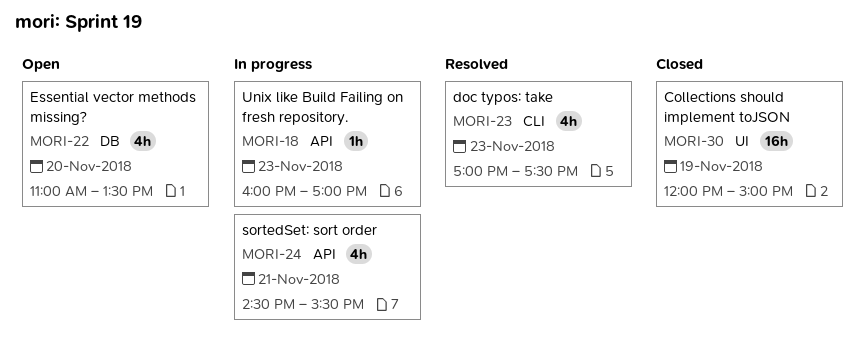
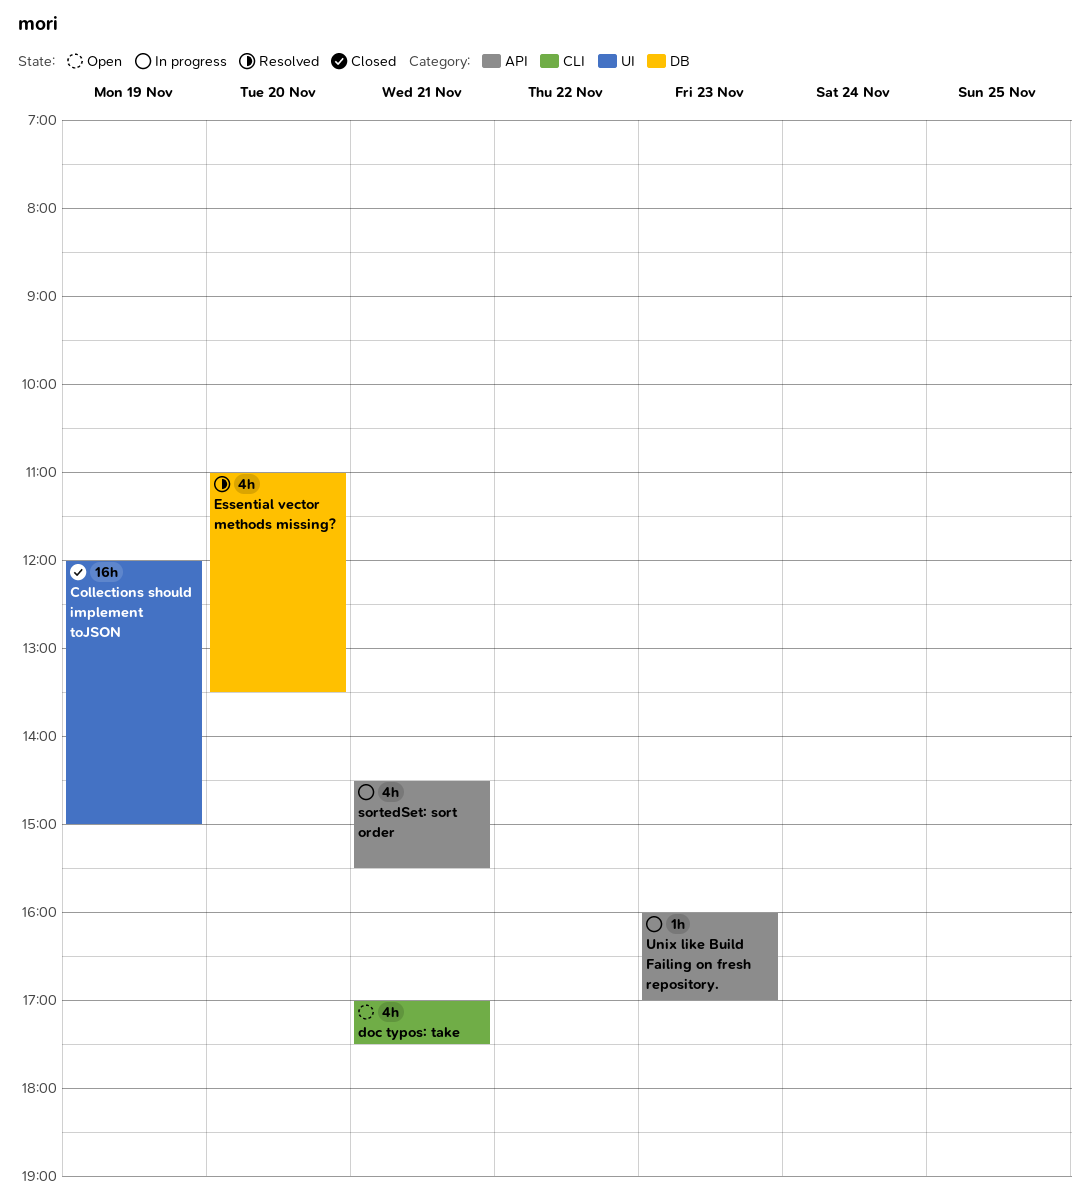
doc typos: take, status: Resolved -> Open
doc typos: take, day: Nov 23 -> Nov 21
Essential vector methods missing?, status: Open -> Resolved

